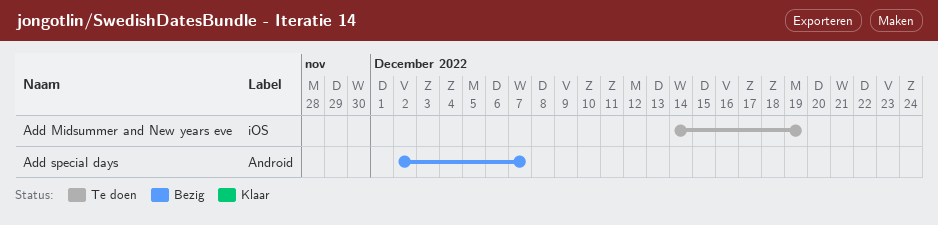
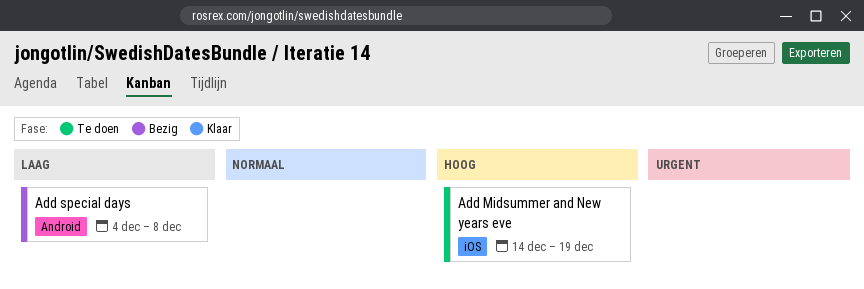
Add special days, start: Dec 2 -> Dec 4
Add special days, due: Dec 7 -> Dec 8

